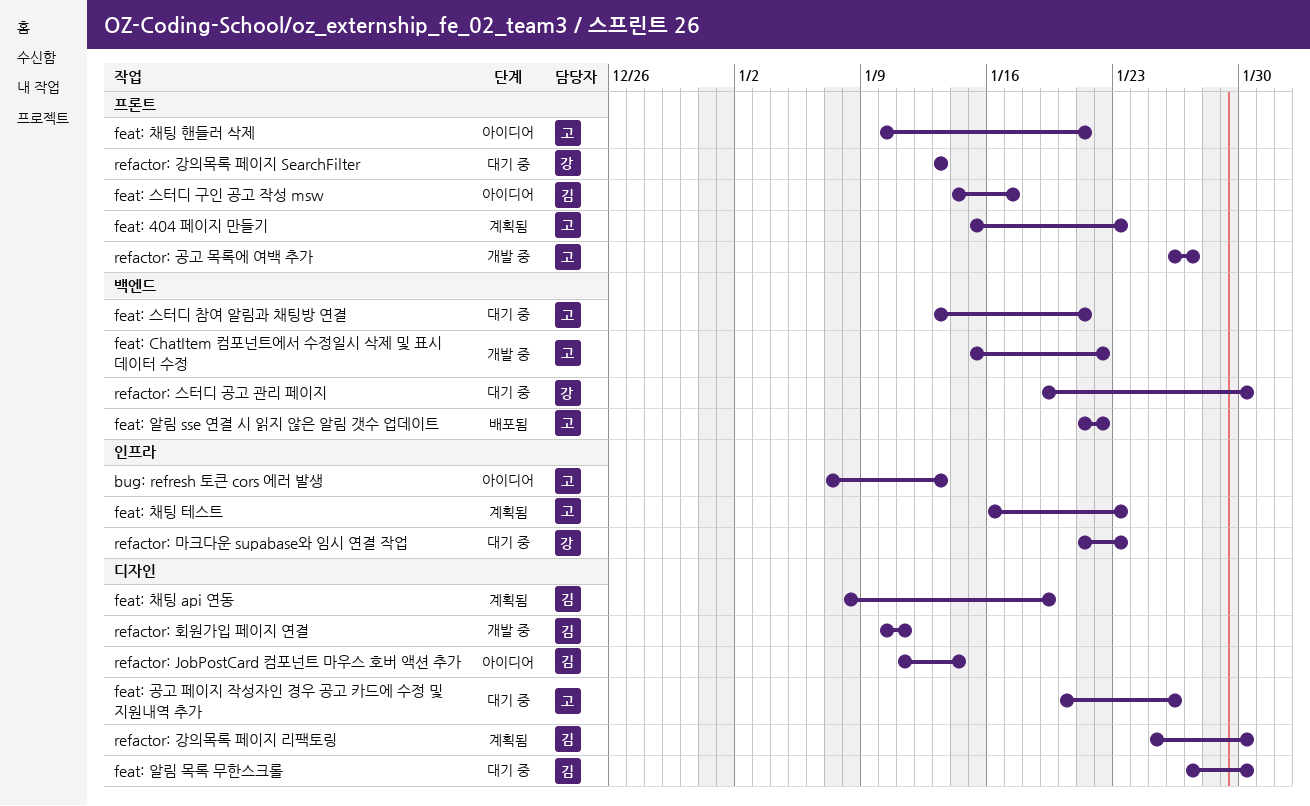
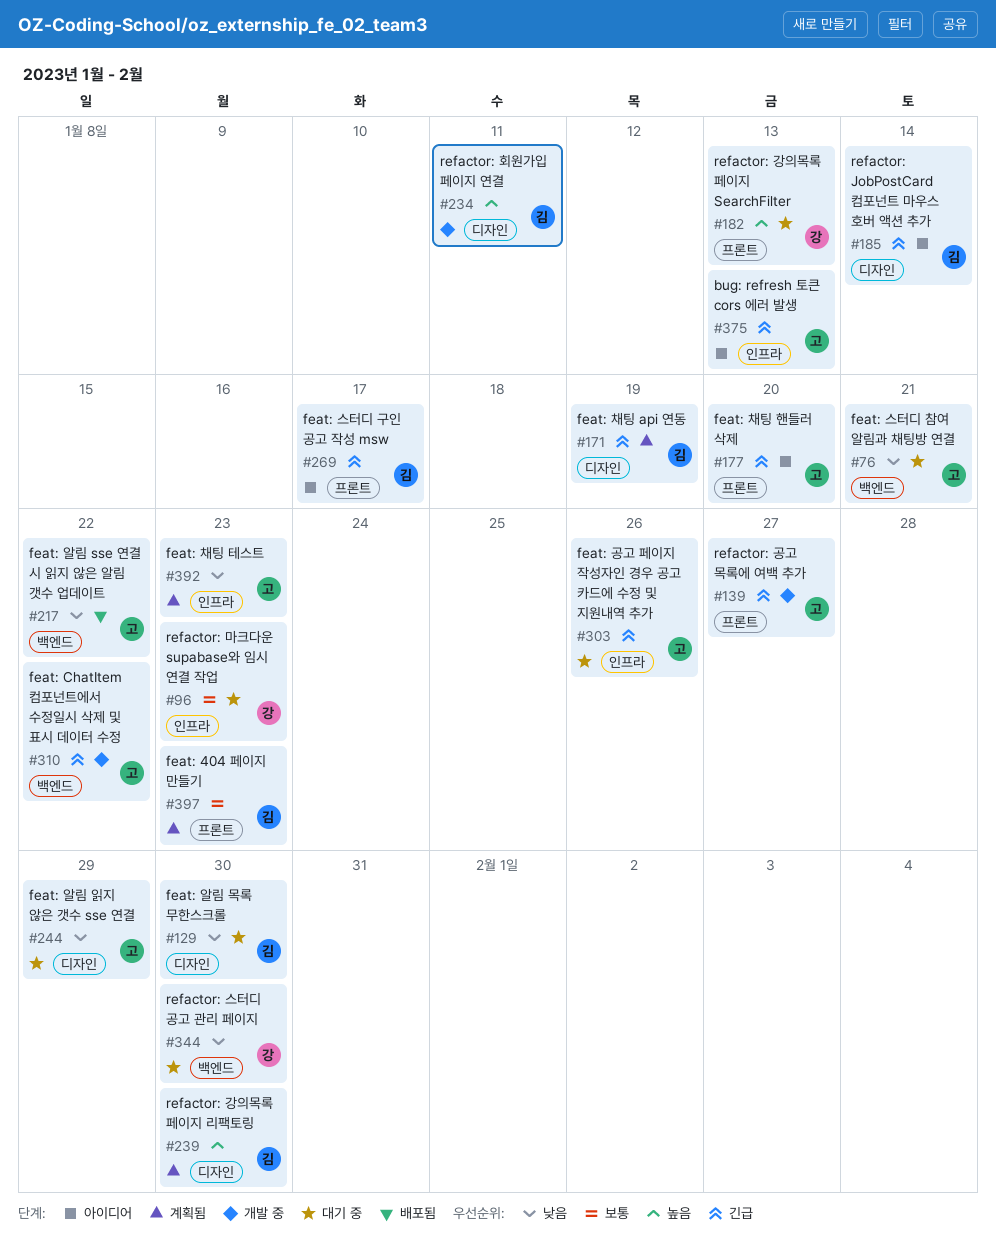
feat: 404 페이지 만들기, owner: 고 -> 김
feat: 공고 페이지 작성자인 경우 공고 카드에 수정 및 지원내역 추가, label: 디자인 -> 인프라
feat: 알림 읽지 않은 갯수 sse 연결: none -> present
feat: 채팅 핸들러 삭제, due: Jan 21 -> Jan 20

